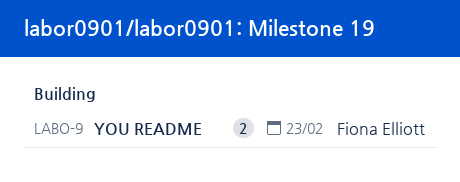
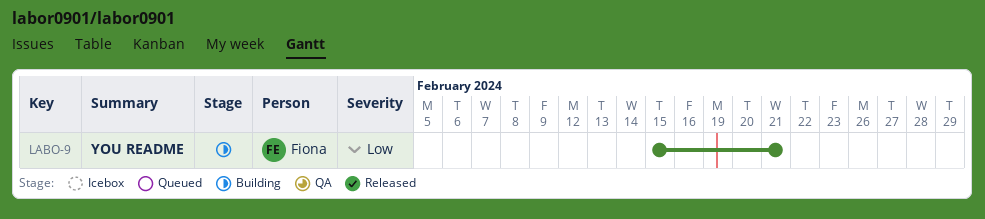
LABO-9, due: Feb 23 -> Feb 21

